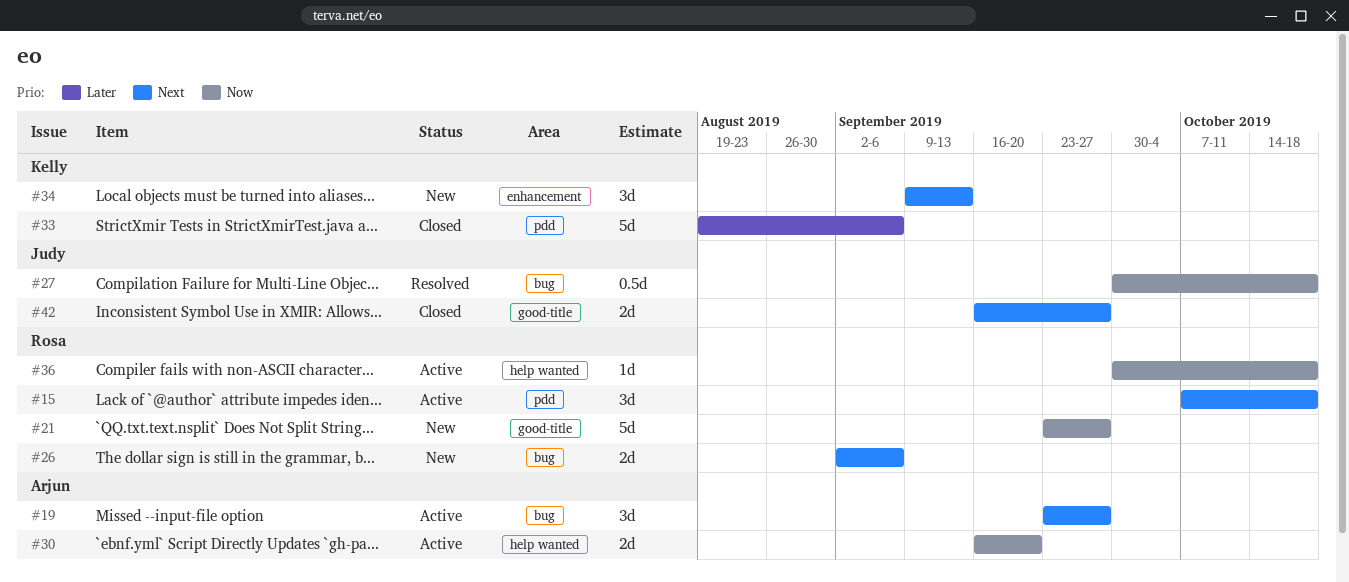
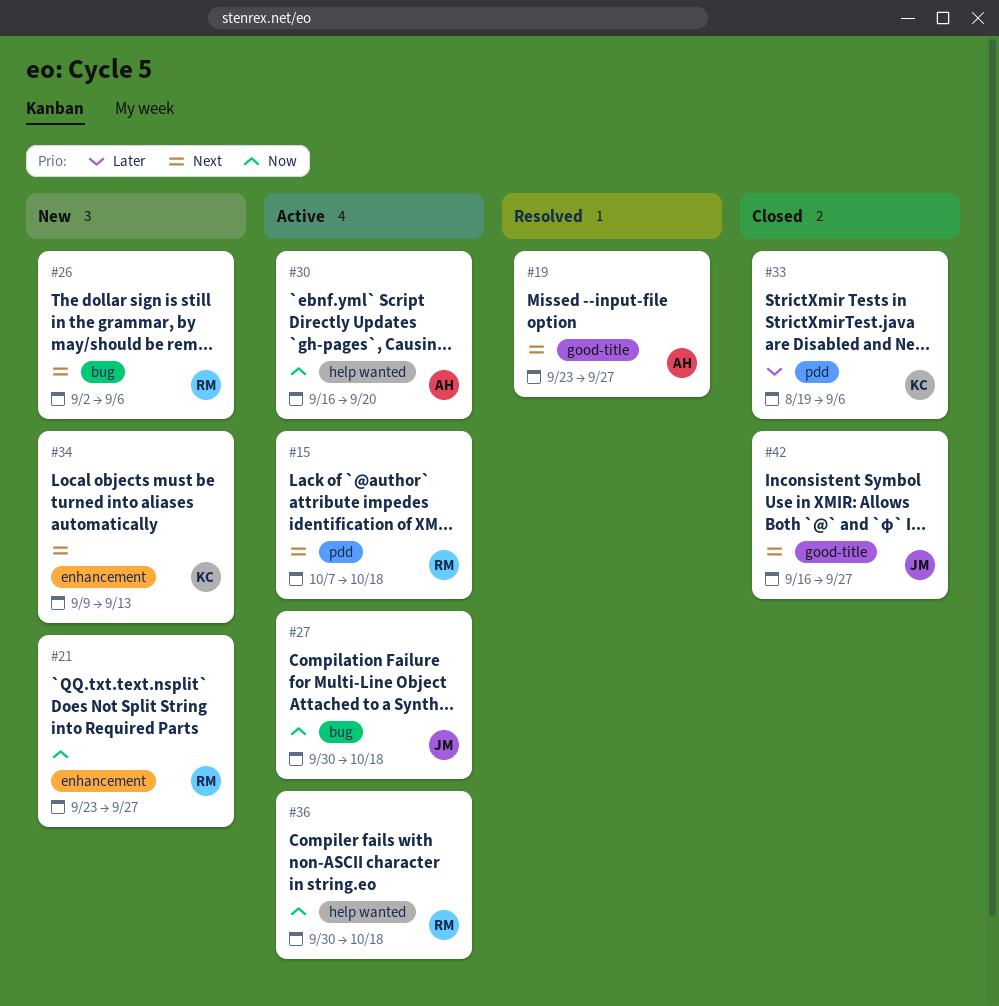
#19, status: Active -> Resolved
#19, label: bug -> good-title
#21, label: good-title -> enhancement
#27, status: Resolved -> Active

